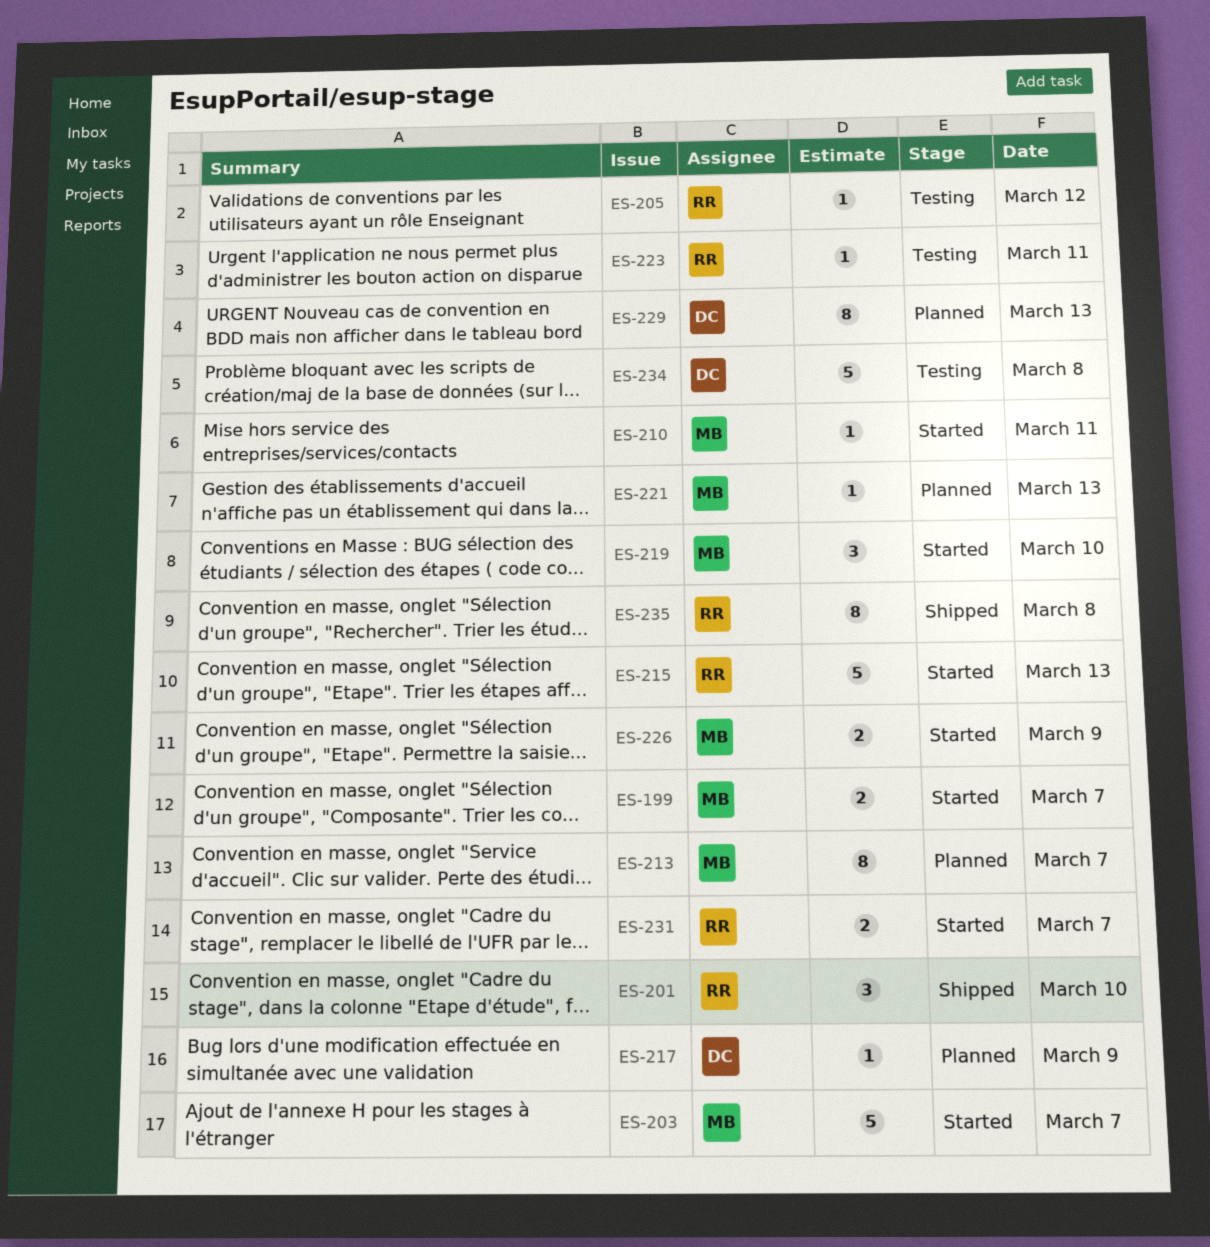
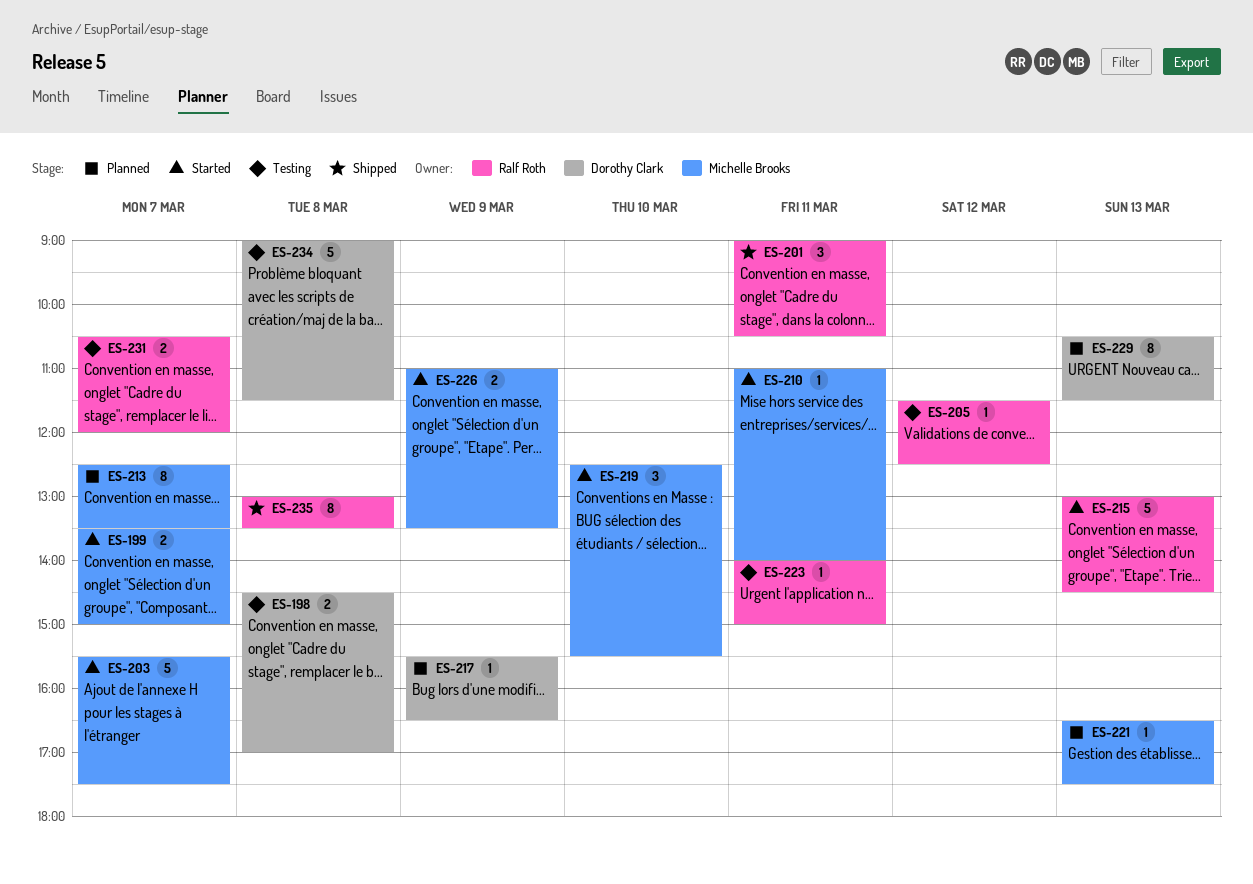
ES-198: none -> present
ES-201, day: Mar 10 -> Mar 11
ES-231, status: Started -> Testing

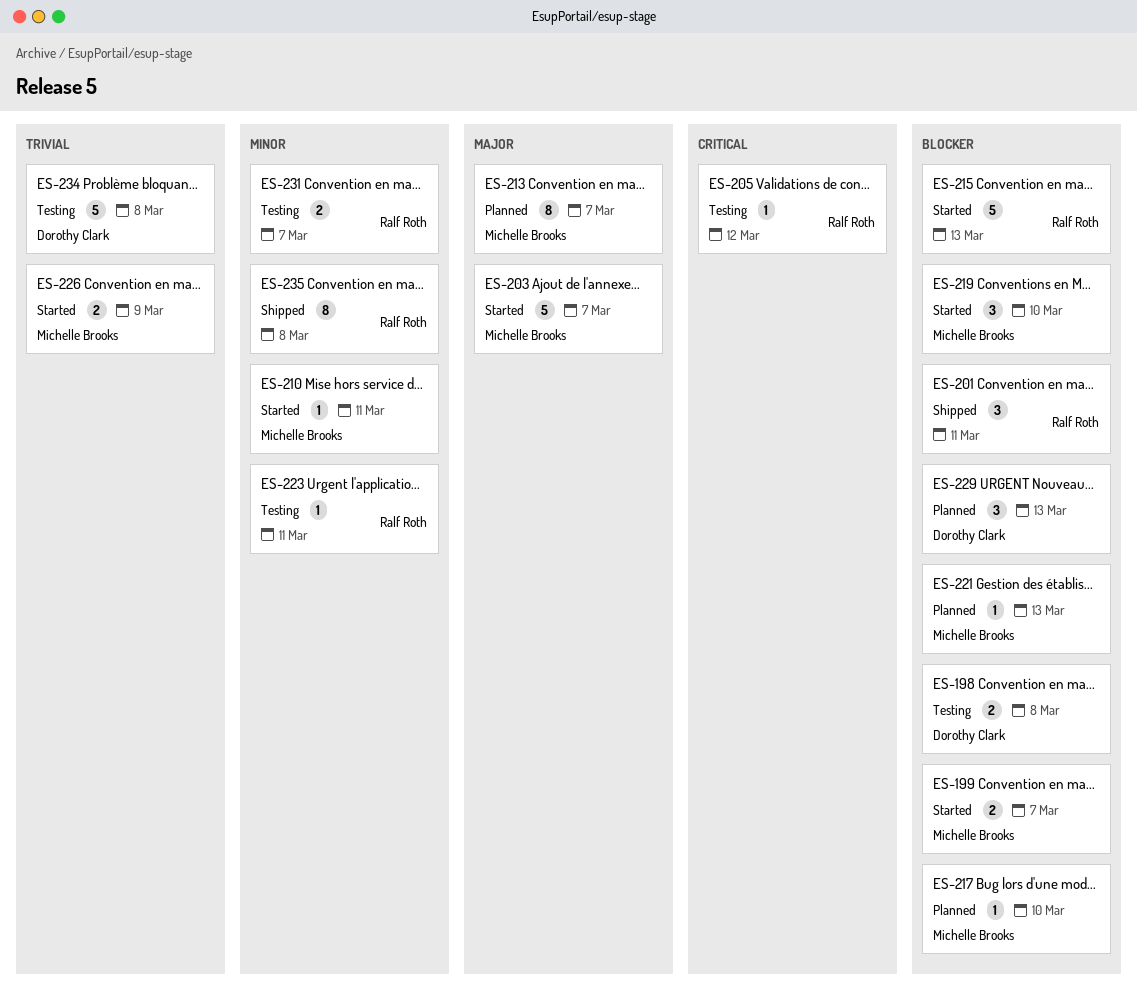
ES-217, owner: Dorothy Clark -> Michelle Brooks
ES-217, day: Mar 9 -> Mar 10
ES-229, estimate: 8 -> 3

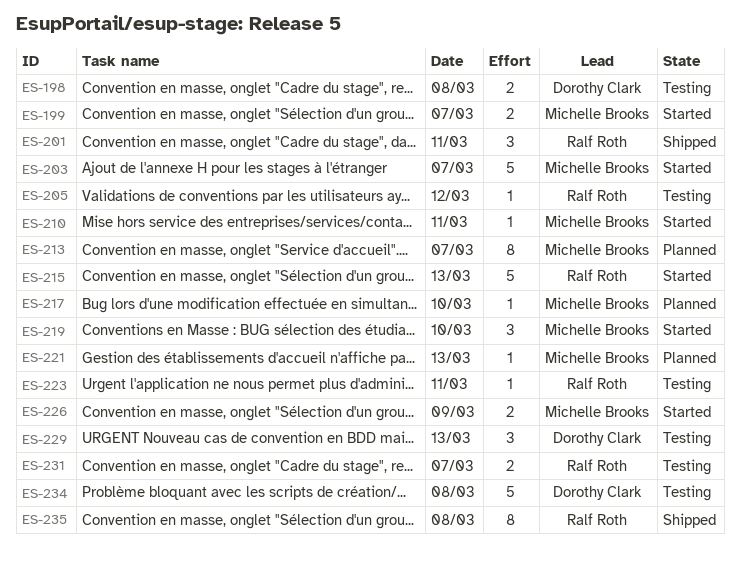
ES-229, status: Planned -> Testing

